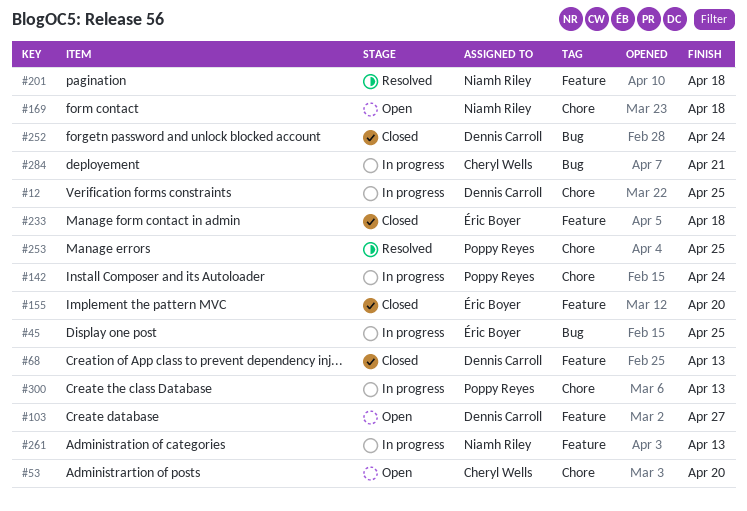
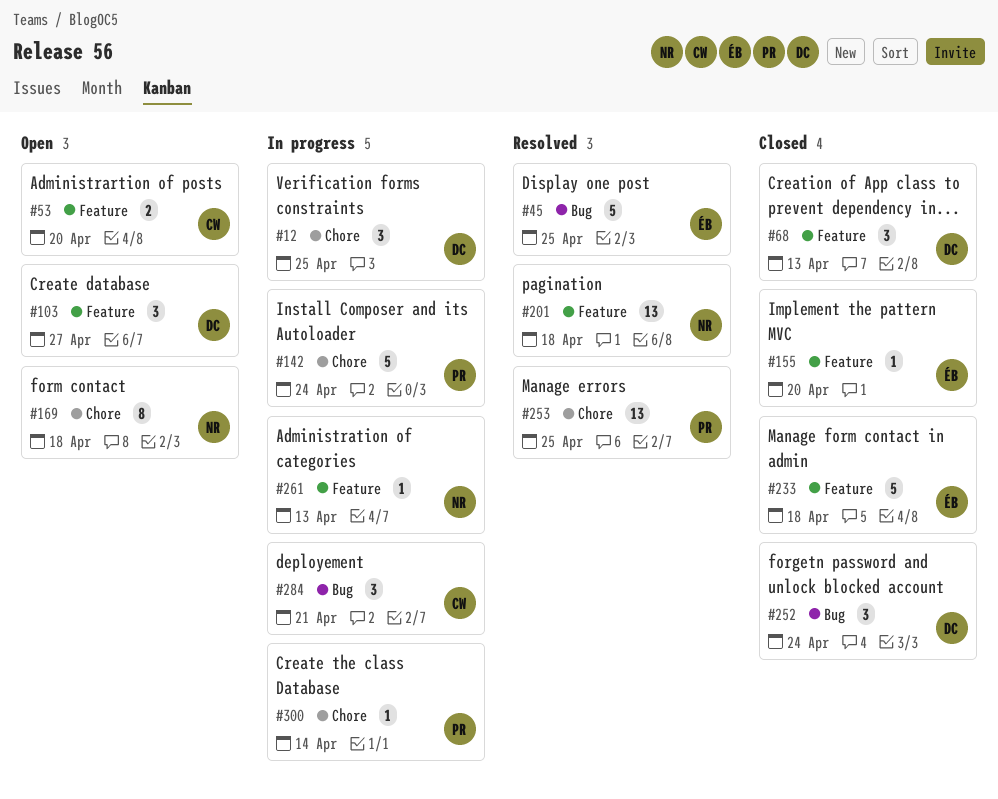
#45, status: In progress -> Resolved
#53, label: Chore -> Feature
#300, due: Apr 13 -> Apr 14

